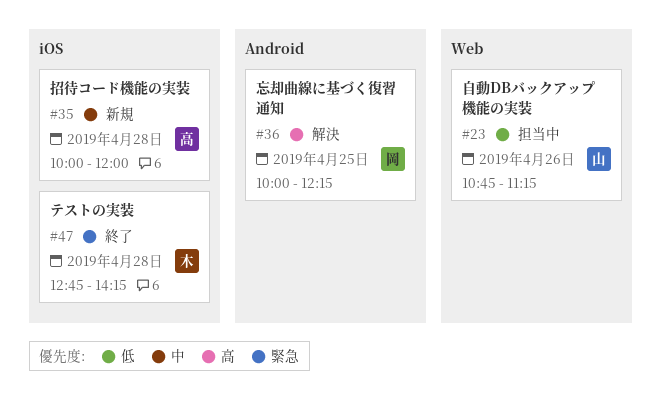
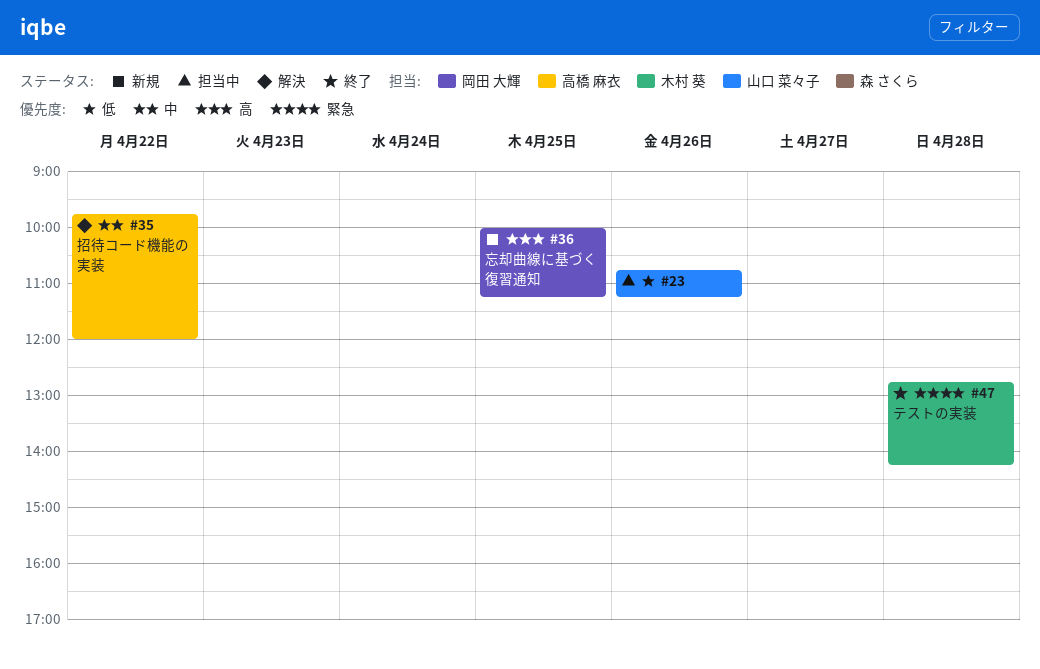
#35, status: 新規 -> 解決
#35, day: Apr 28 -> Apr 22
#35, begins: 10:00 -> 09:45
#36, status: 解決 -> 新規
#36, ends: 12:15 -> 11:15

